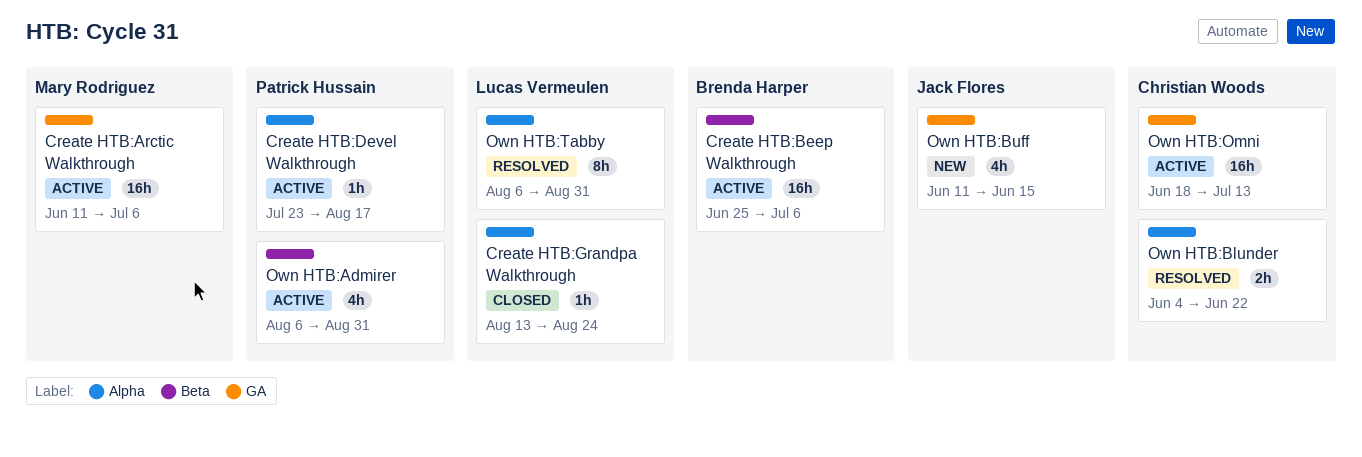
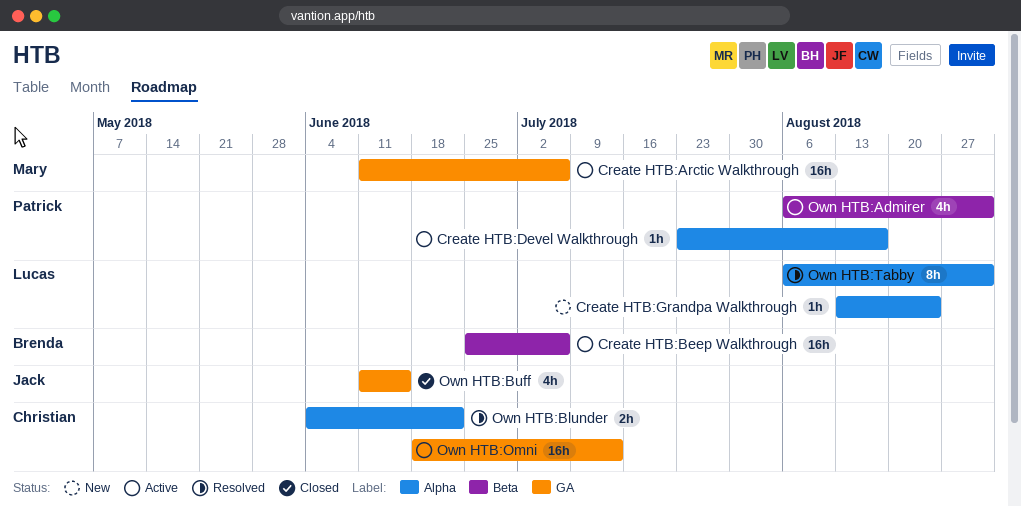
Create HTB:Grandpa Walkthrough, status: Closed -> New
Own HTB:Buff, status: New -> Closed

